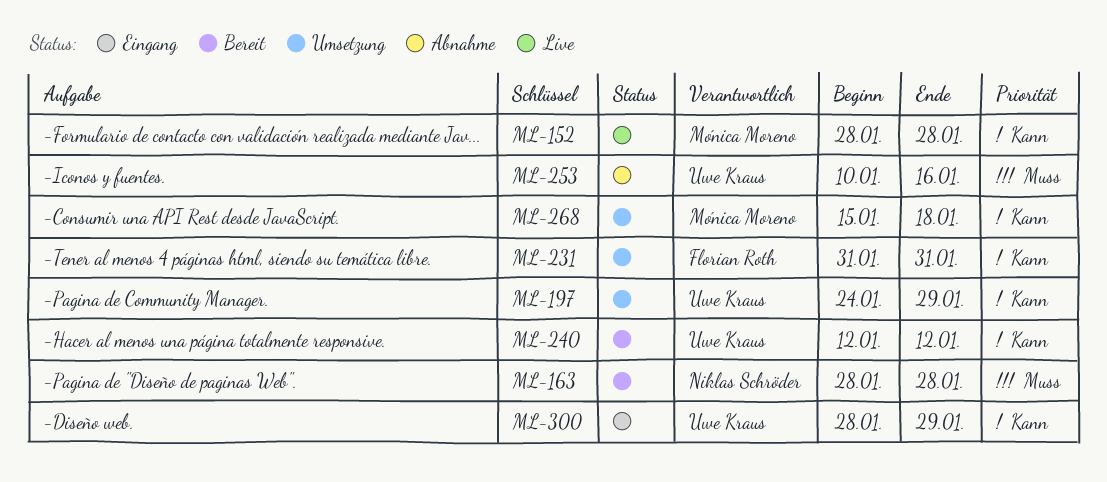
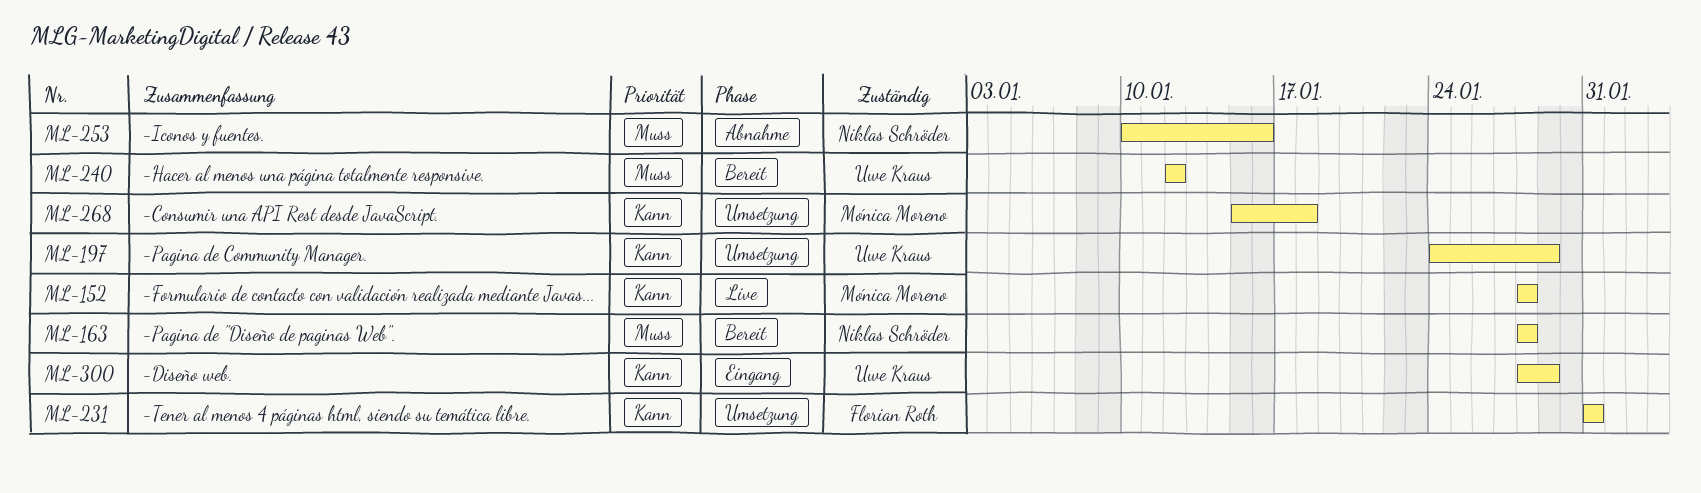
ML-240, priority: Kann -> Muss
ML-253, owner: Uwe Kraus -> Niklas Schröder

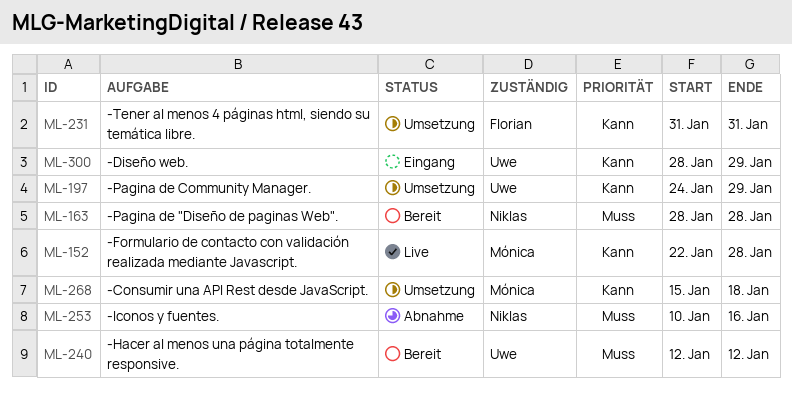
ML-152, start: Jan 28 -> Jan 22

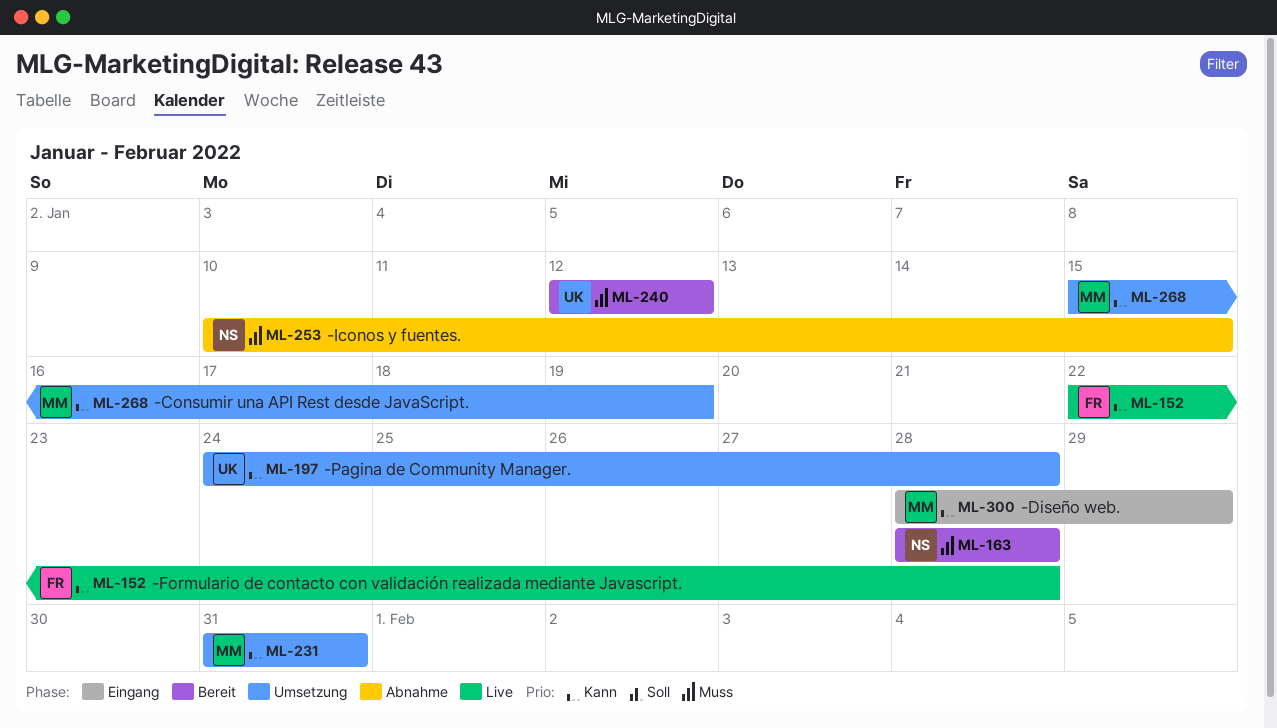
ML-152, owner: Mónica -> Florian
ML-197, due: Jan 29 -> Jan 28
ML-231, owner: Florian -> Mónica
ML-253, due: Jan 16 -> Jan 15
ML-268, due: Jan 18 -> Jan 19
ML-300, owner: Uwe -> Mónica

